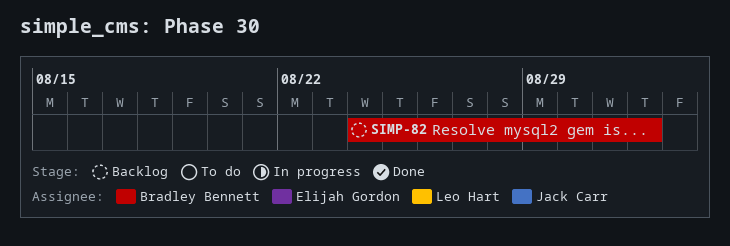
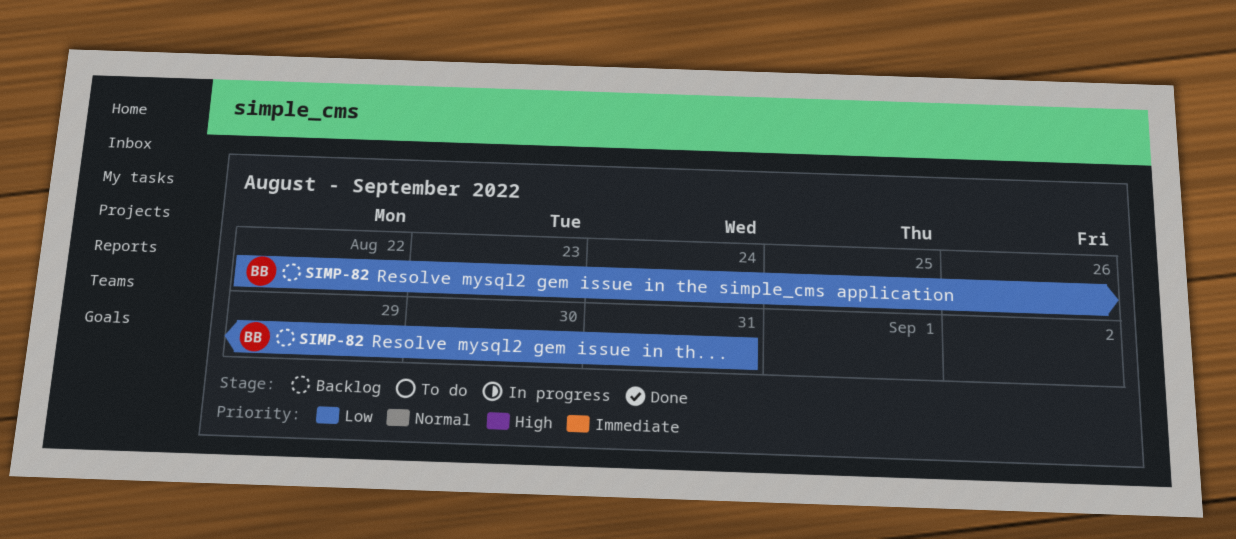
SIMP-82, start: Aug 24 -> Aug 22
SIMP-82, due: Sep 1 -> Aug 31

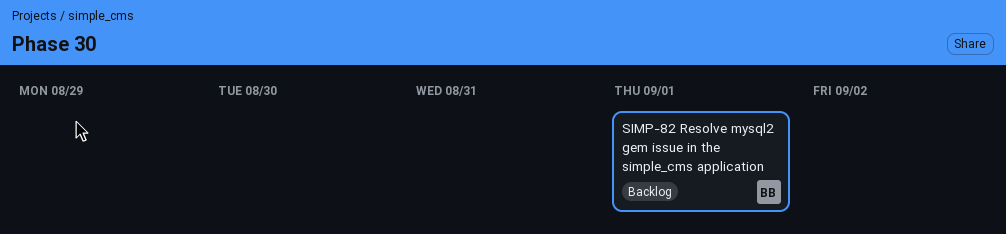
SIMP-82, due: Aug 31 -> Sep 1

